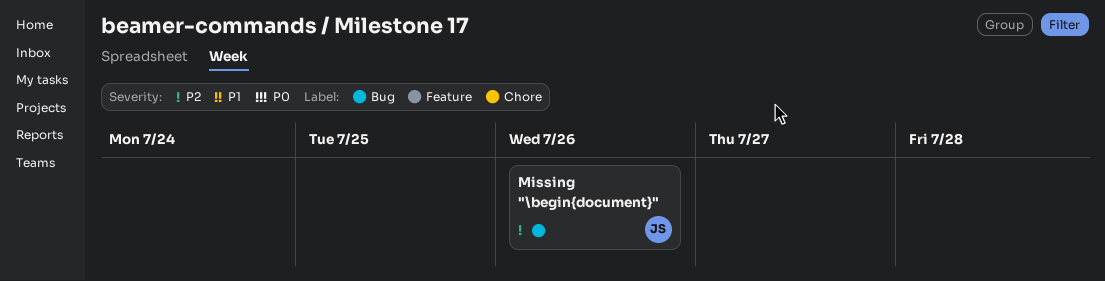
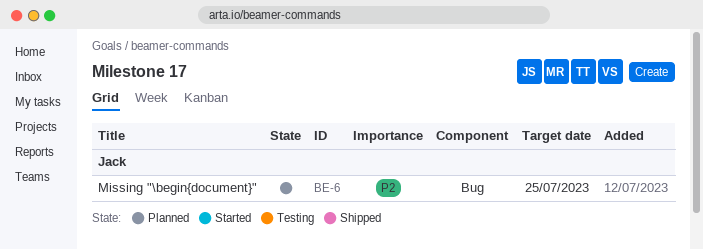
Missing "\begin{document}", due: Jul 26 -> Jul 25

